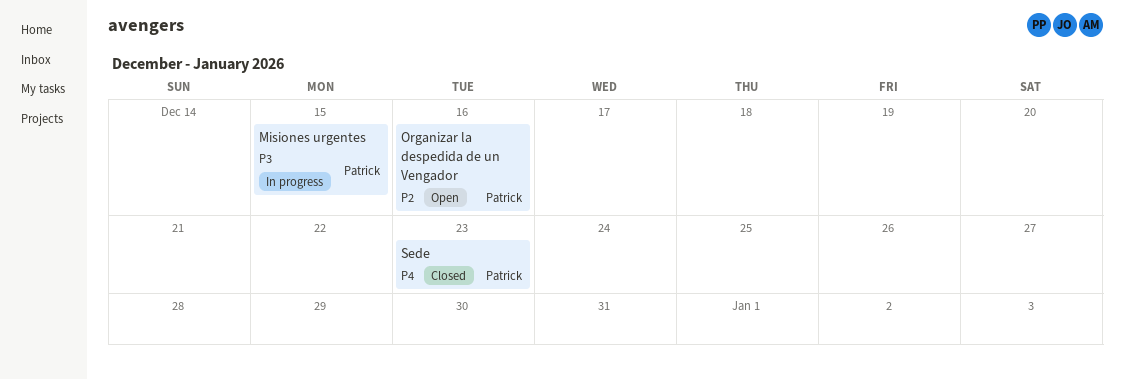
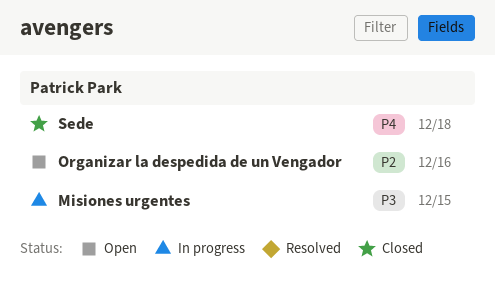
Sede, due: Dec 23 -> Dec 18

